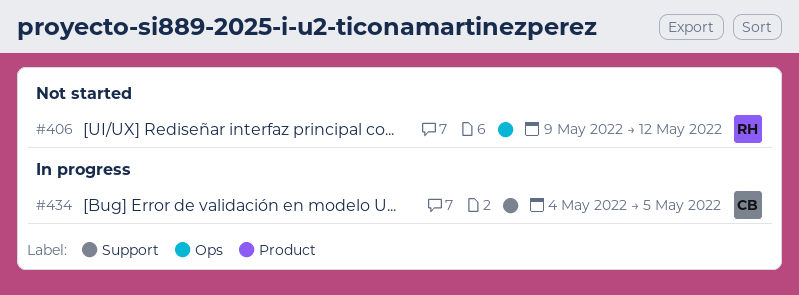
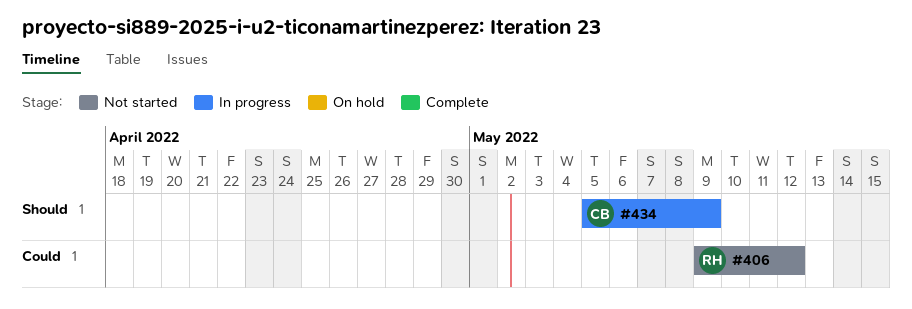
#434, start: May 4 -> May 5
#434, due: May 5 -> May 9

